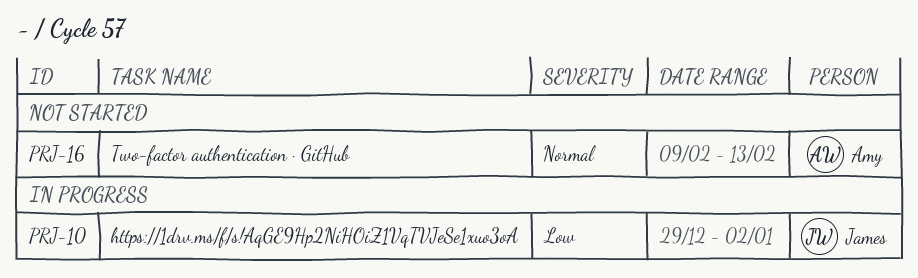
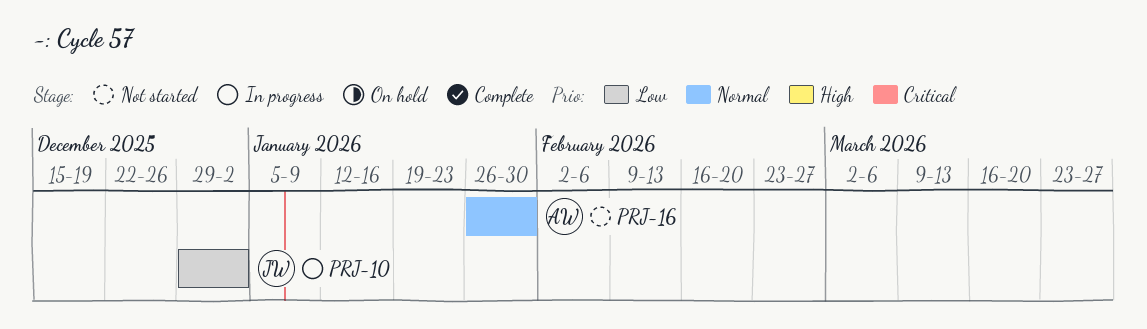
PRJ-16, start: Feb 9 -> Jan 26
PRJ-16, due: Feb 13 -> Jan 30

